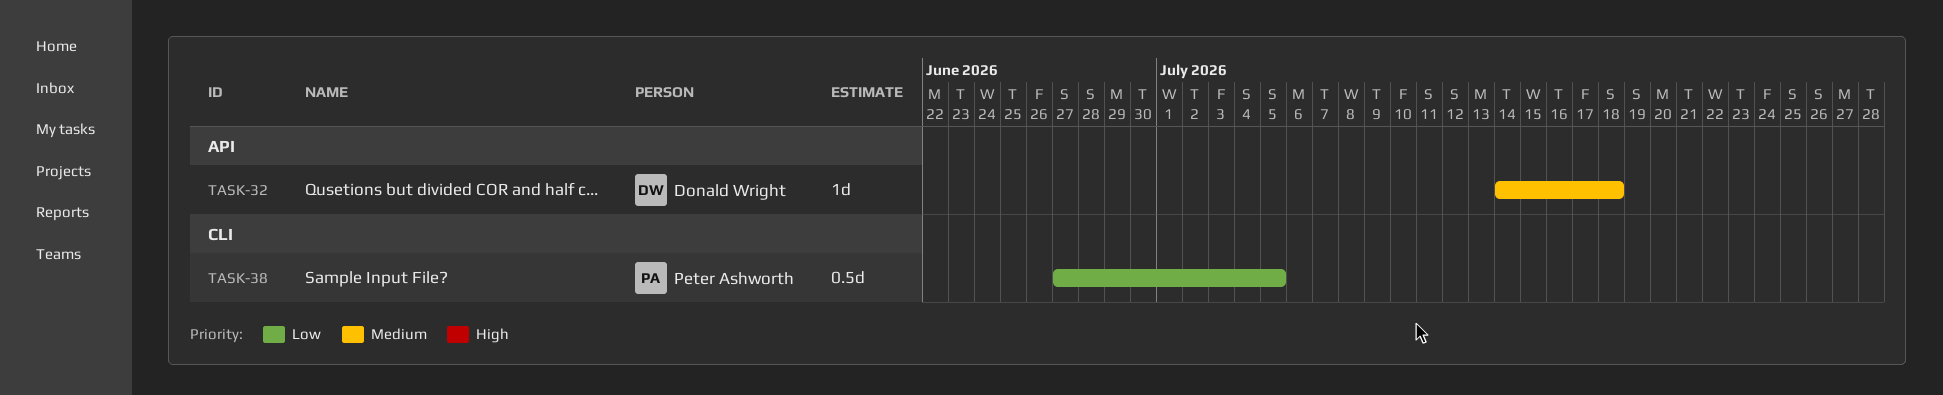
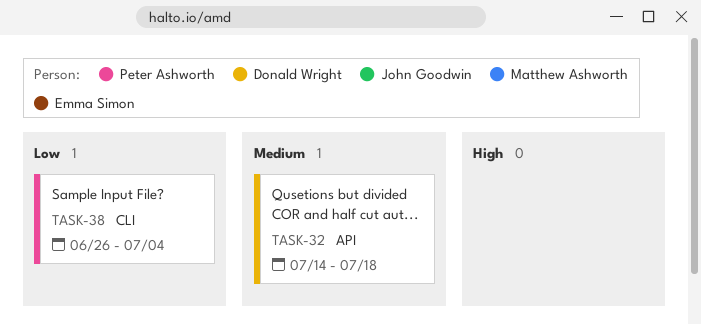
TASK-38, start: Jun 27 -> Jun 26
TASK-38, due: Jul 5 -> Jul 4

